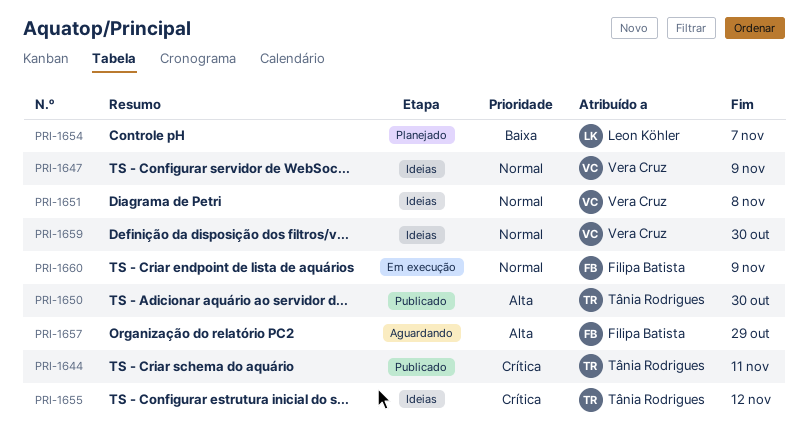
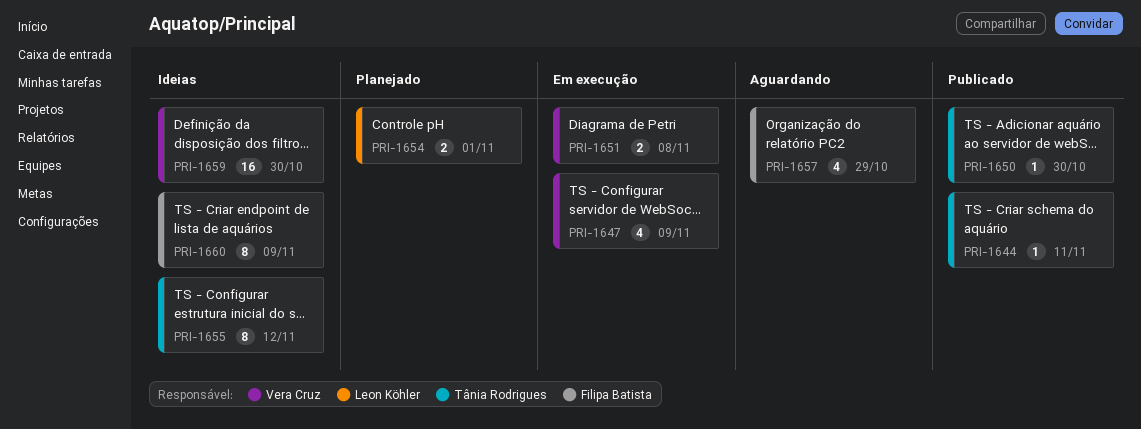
PRI-1647, status: Ideias -> Em execução
PRI-1651, status: Ideias -> Em execução
PRI-1654, due: Nov 7 -> Nov 1
PRI-1660, status: Em execução -> Ideias

